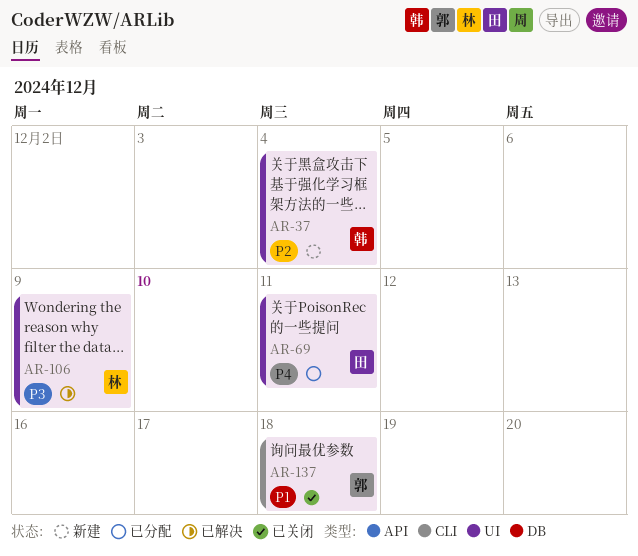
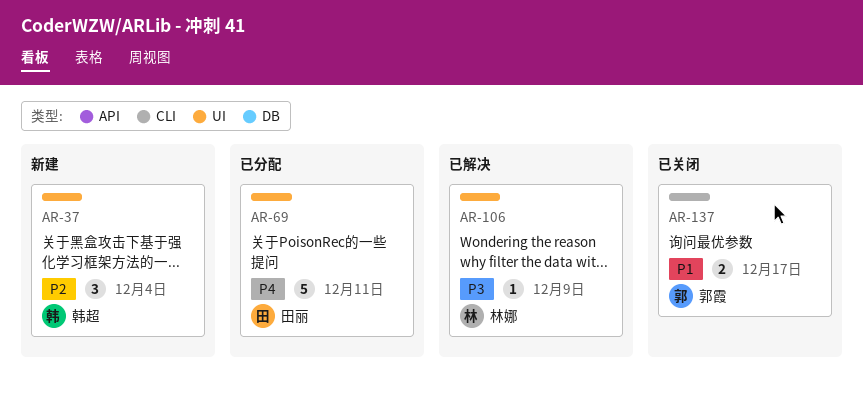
AR-137, due: Dec 18 -> Dec 17

